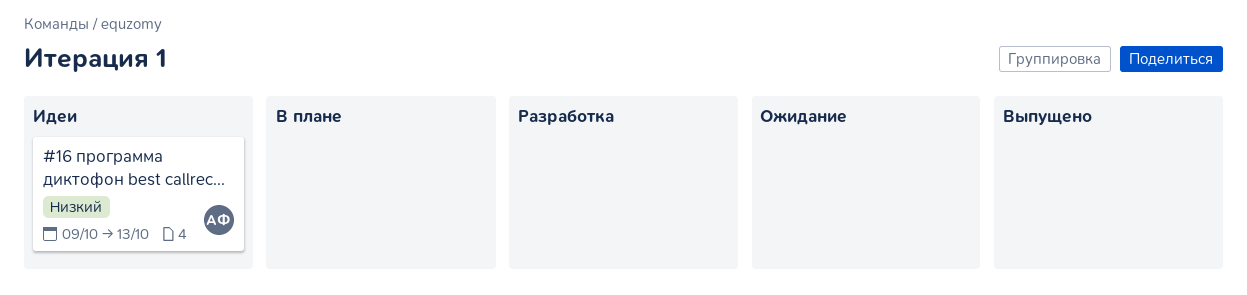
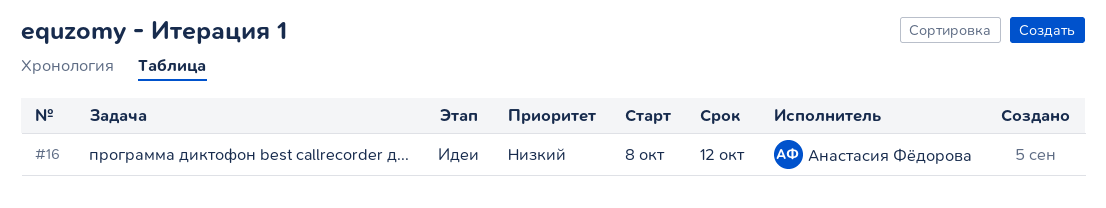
#16, start: Oct 9 -> Oct 8
#16, due: Oct 13 -> Oct 12

